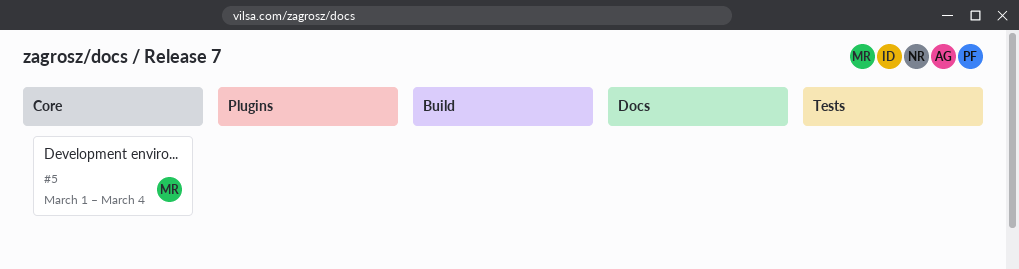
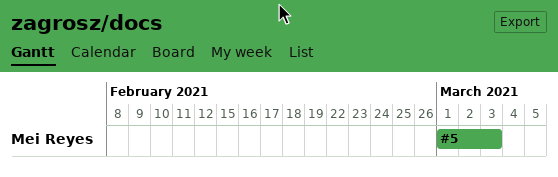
#5, due: Mar 4 -> Mar 3

